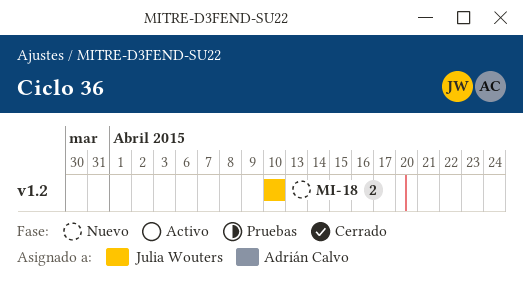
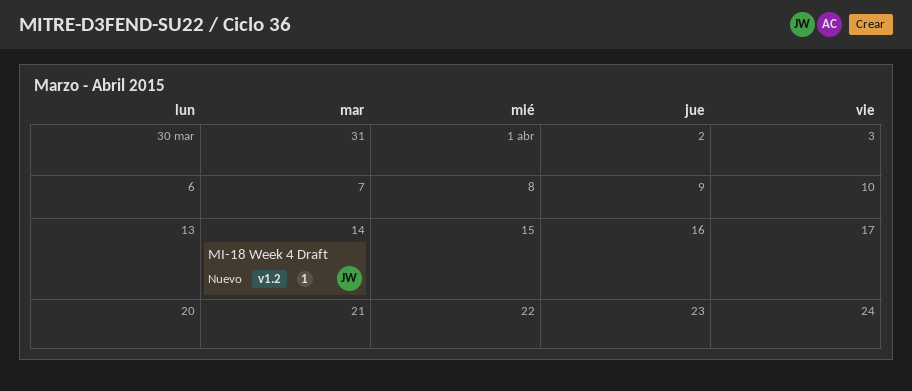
MI-18, estimate: 2 -> 1
MI-18, due: Apr 10 -> Apr 14

